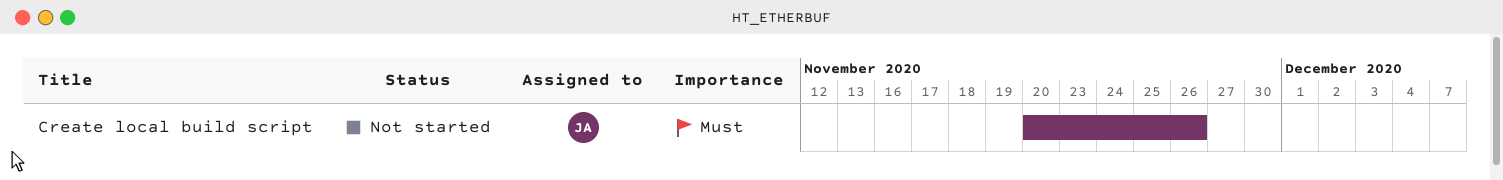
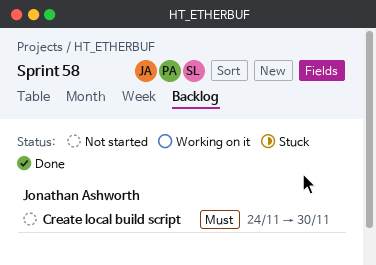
Create local build script, start: Nov 20 -> Nov 24
Create local build script, due: Nov 26 -> Nov 30

